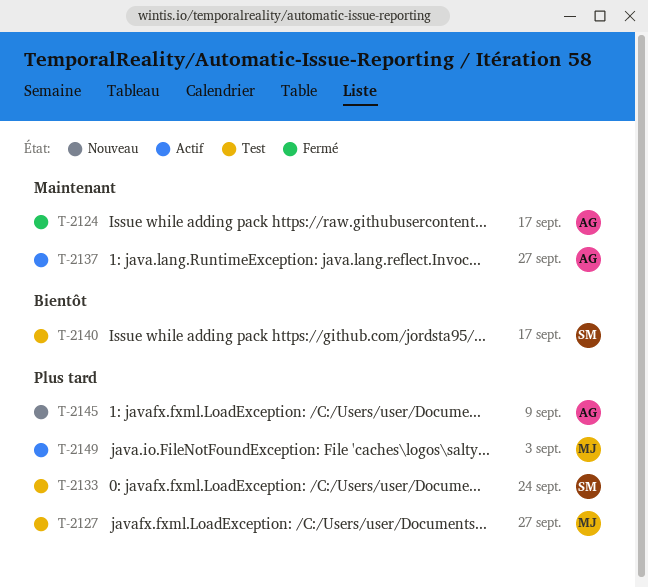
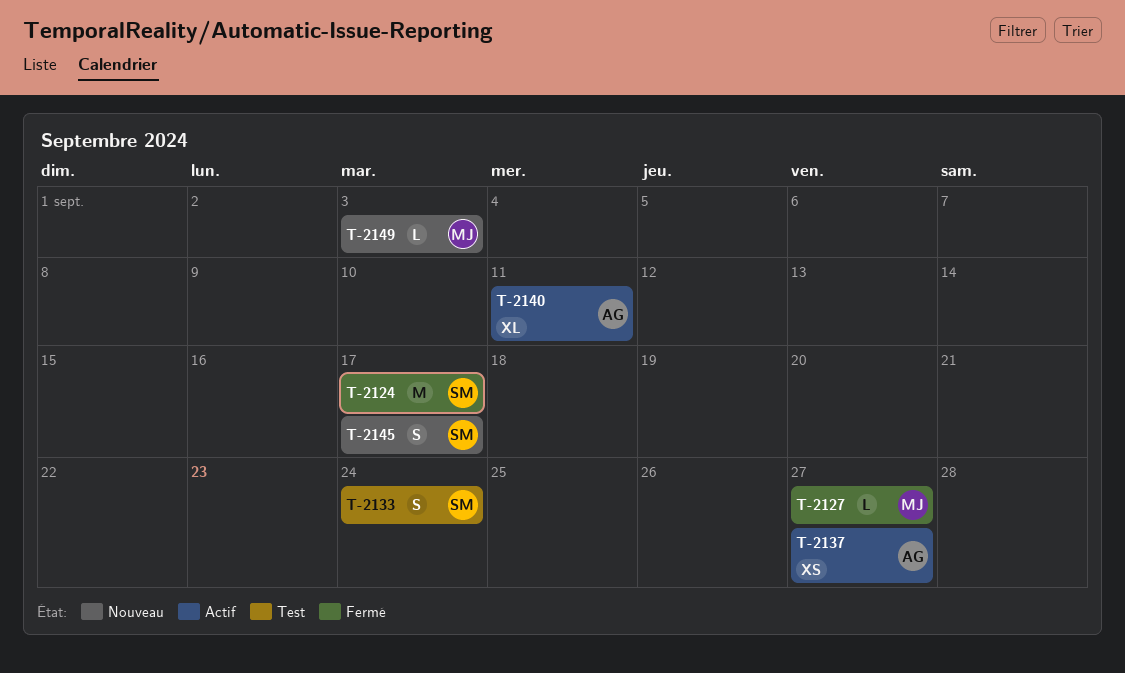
T-2124, owner: AG -> SM
T-2127, status: Test -> Fermé
T-2140, status: Test -> Actif
T-2140, owner: SM -> AG
T-2140, due: Sep 17 -> Sep 11
T-2145, owner: AG -> SM
T-2145, due: Sep 9 -> Sep 17
T-2149, status: Actif -> Nouveau

